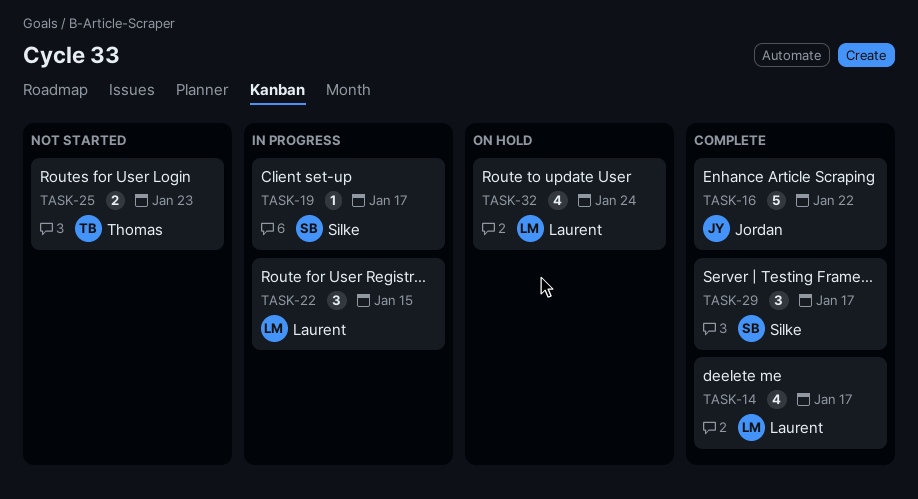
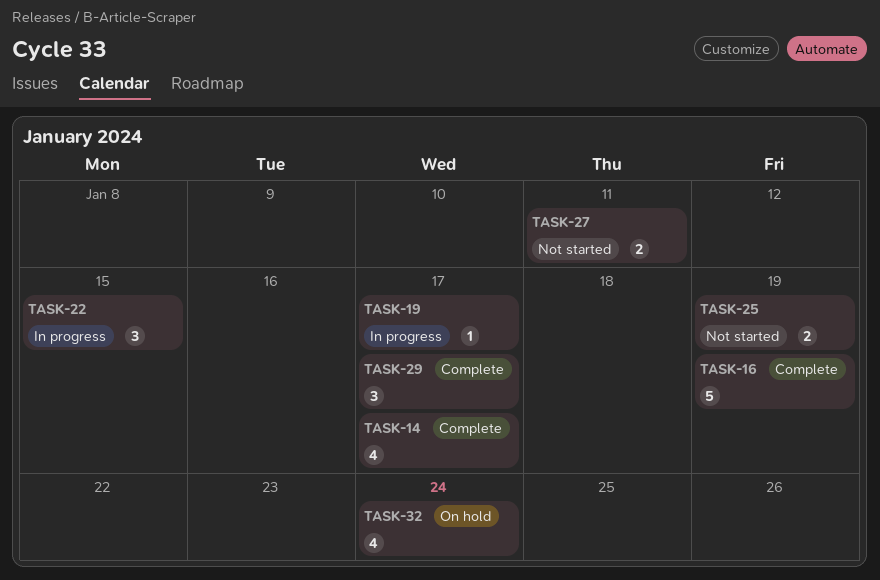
TASK-16, due: Jan 22 -> Jan 19
TASK-25, due: Jan 23 -> Jan 19
TASK-27: none -> present

